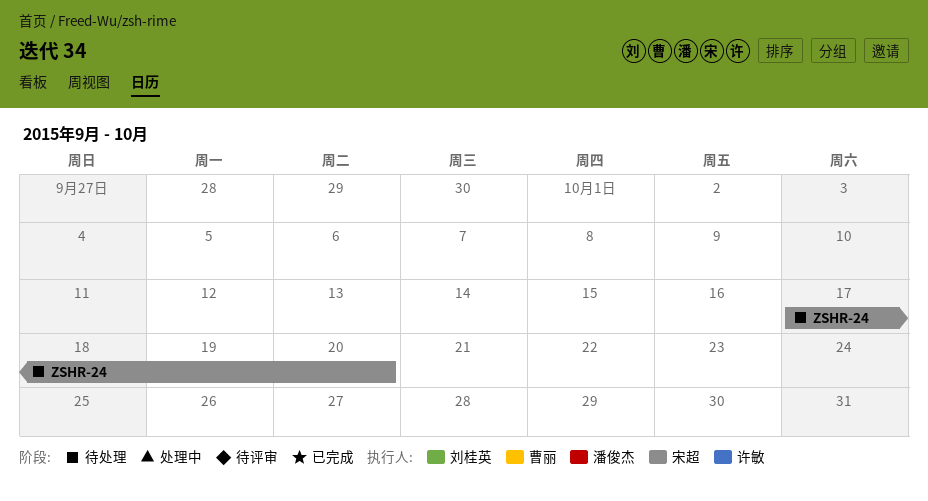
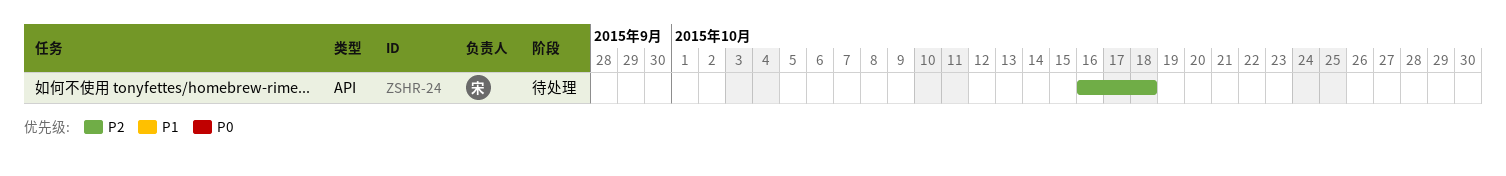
ZSHR-24, start: Oct 17 -> Oct 16
ZSHR-24, due: Oct 20 -> Oct 18

